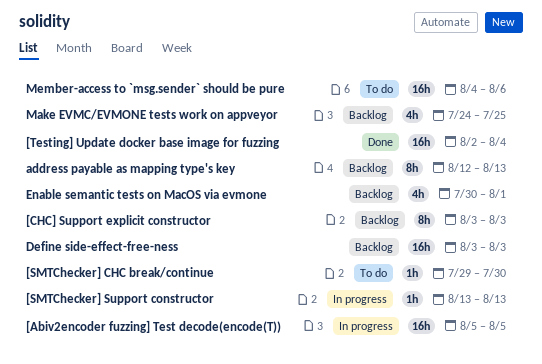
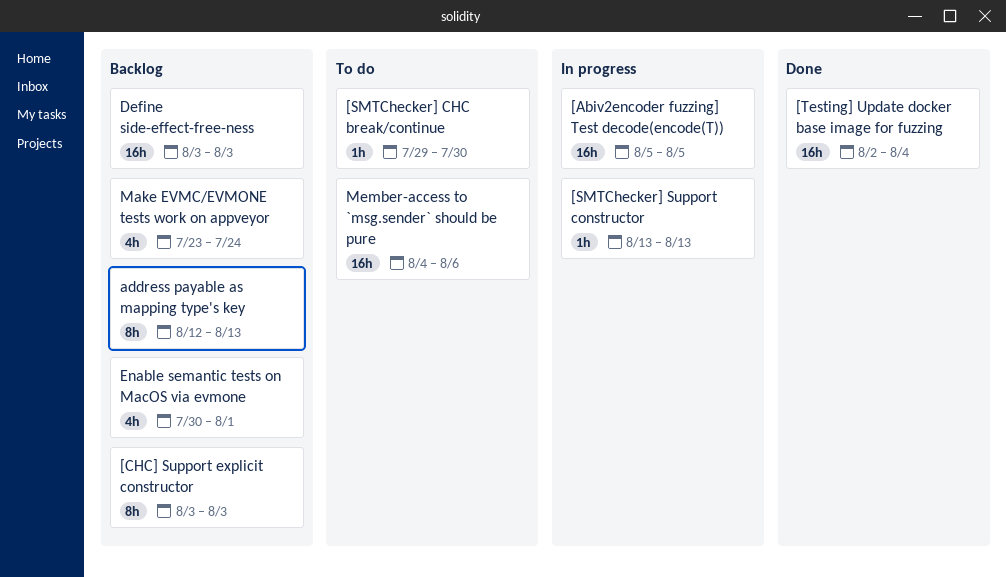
Make EVMC/EVMONE tests work on appveyor, start: Jul 24 -> Jul 23
Make EVMC/EVMONE tests work on appveyor, due: Jul 25 -> Jul 24

